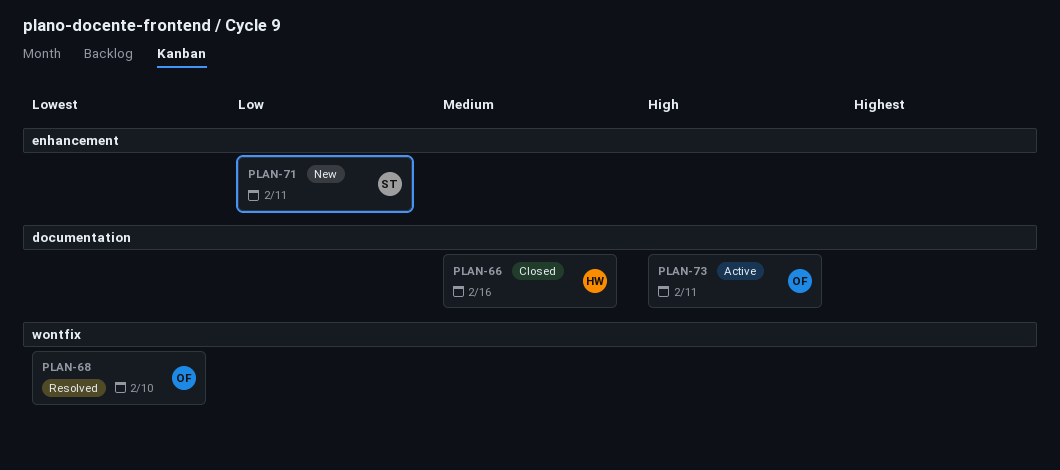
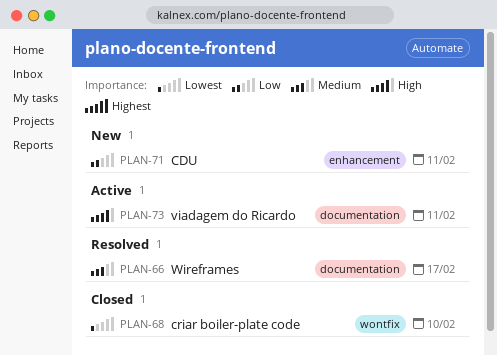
PLAN-66, status: Closed -> Resolved
PLAN-66, due: Feb 16 -> Feb 17
PLAN-68, status: Resolved -> Closed

